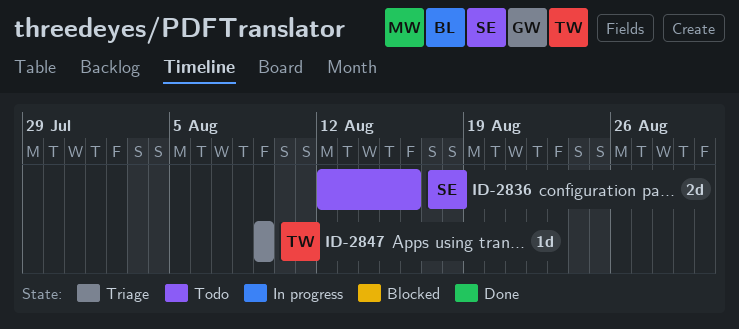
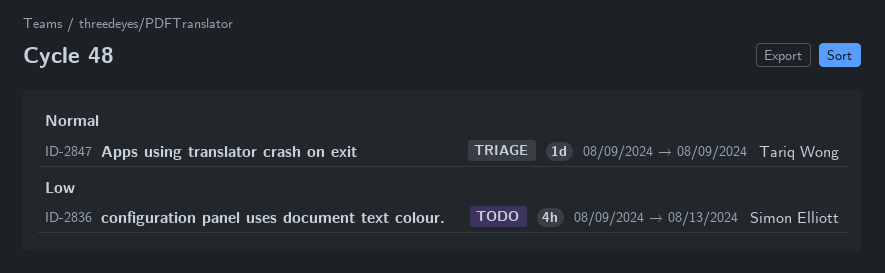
ID-2836, estimate: 2d -> 4h
ID-2836, start: Aug 12 -> Aug 9
ID-2836, due: Aug 16 -> Aug 13

